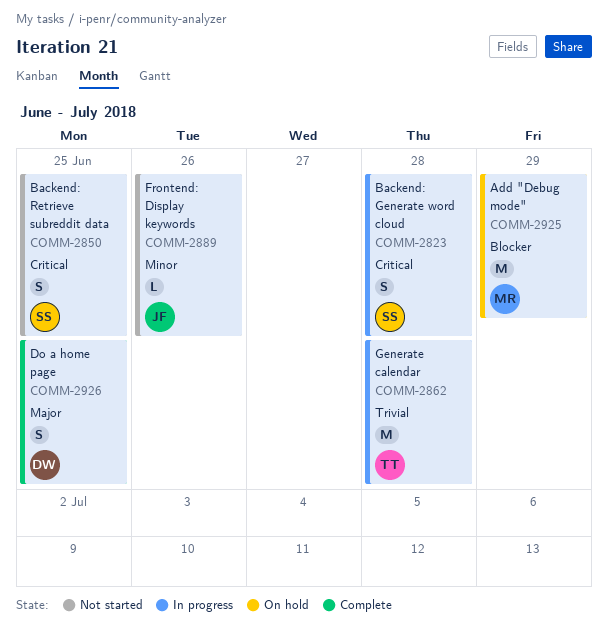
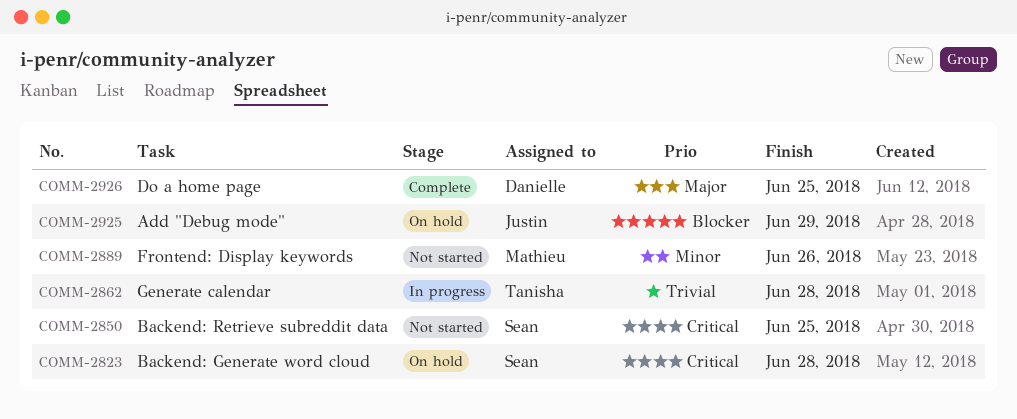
COMM-2823, status: In progress -> On hold
COMM-2889, owner: Justin -> Mathieu
COMM-2925, owner: Mathieu -> Justin

